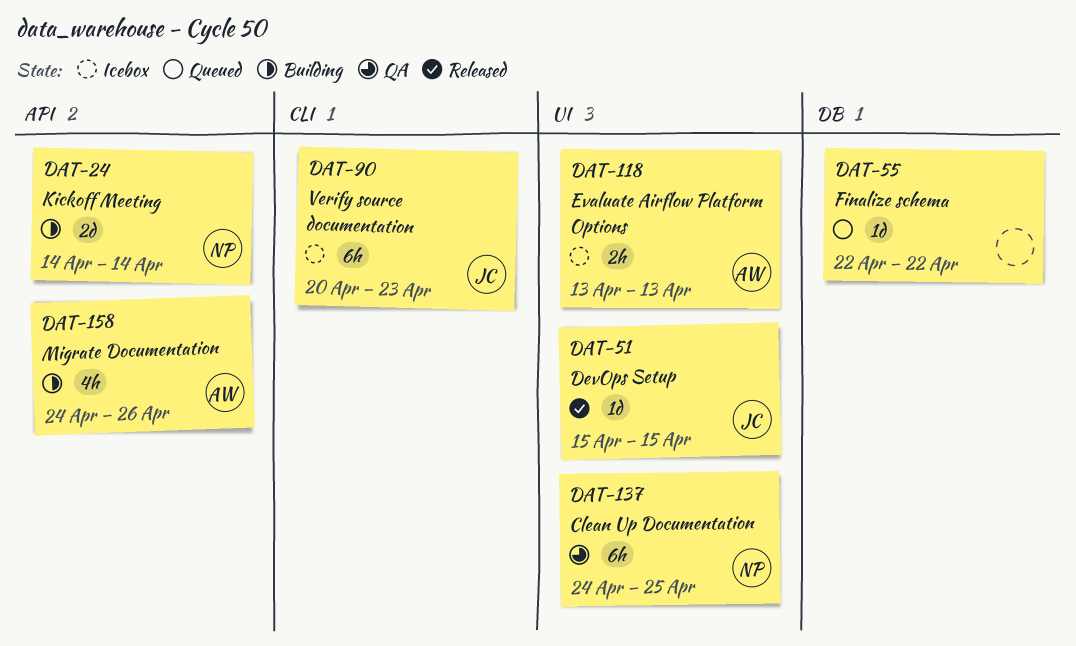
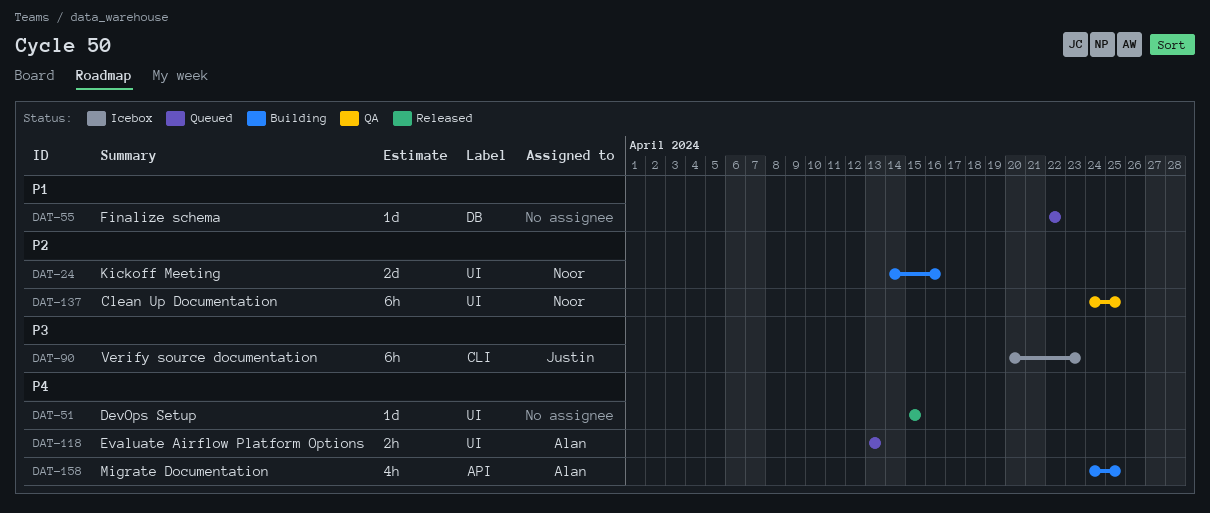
DAT-24, label: API -> UI
DAT-24, due: Apr 14 -> Apr 16
DAT-51, owner: Justin -> none
DAT-118, status: Icebox -> Queued
DAT-158, due: Apr 26 -> Apr 25

